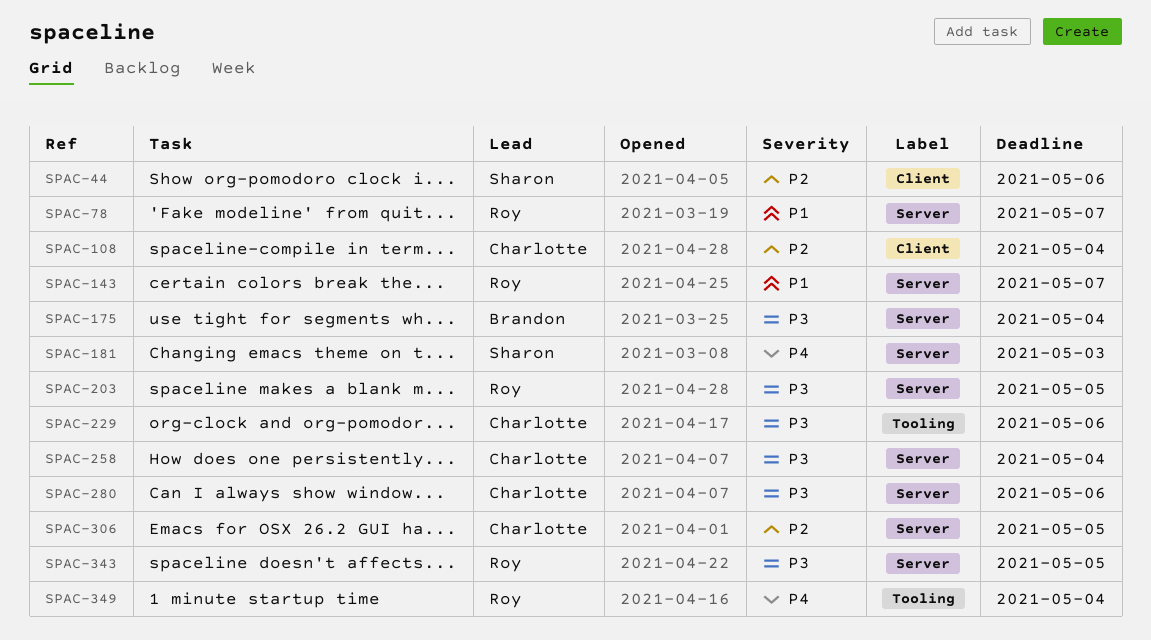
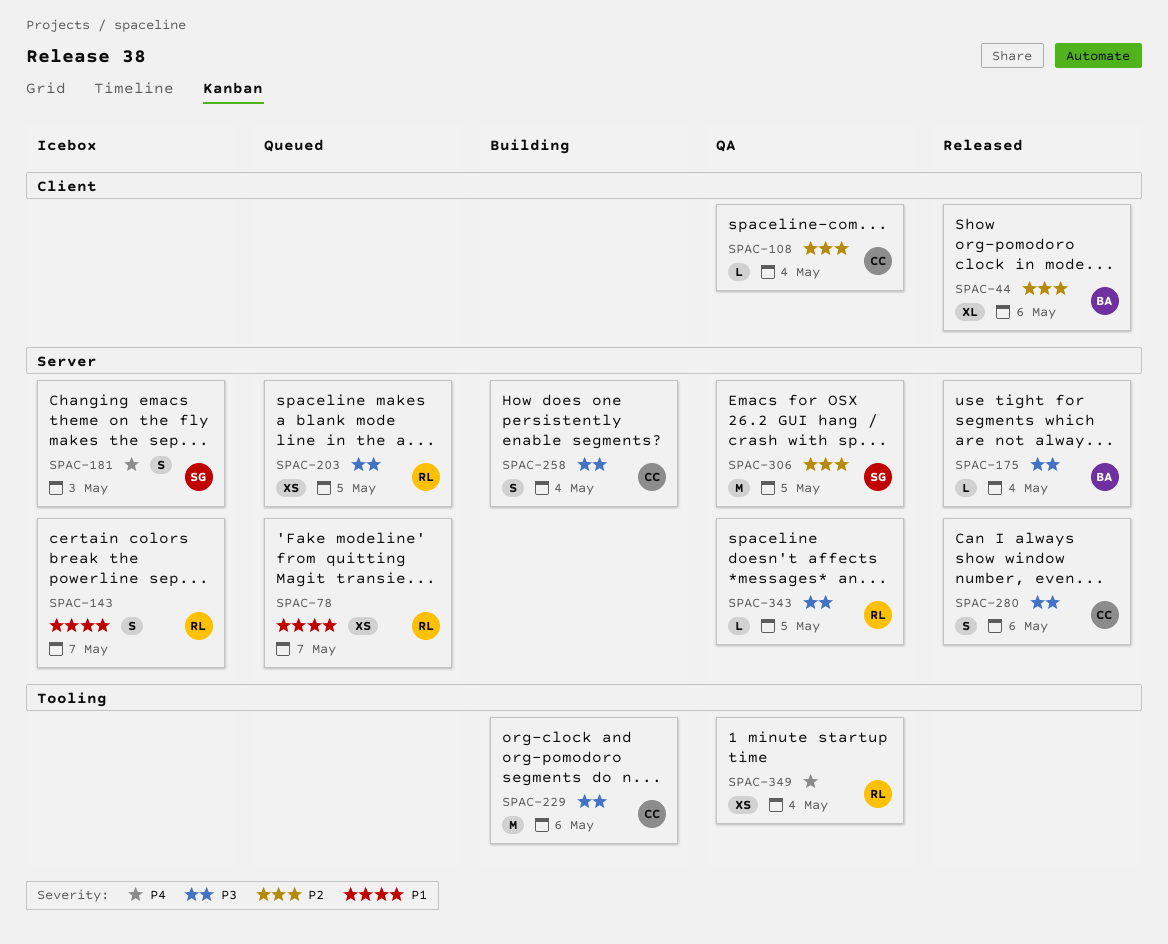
SPAC-44, owner: Sharon -> Brandon
SPAC-306, owner: Charlotte -> Sharon

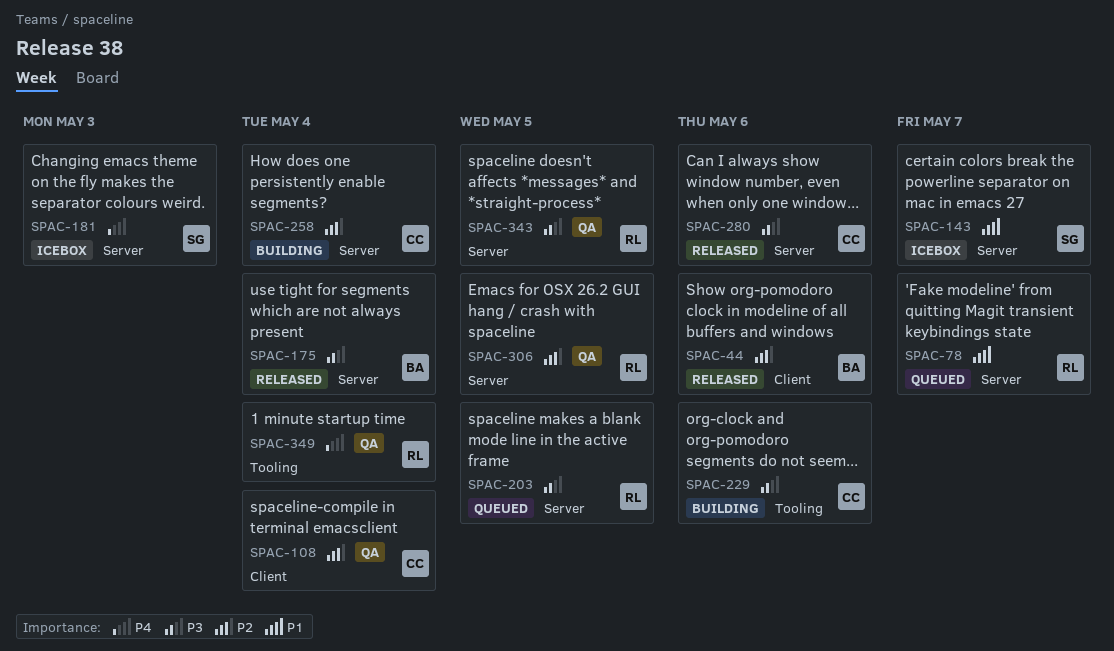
SPAC-143, owner: RL -> SG
SPAC-258, priority: P3 -> P2
SPAC-306, owner: SG -> RL

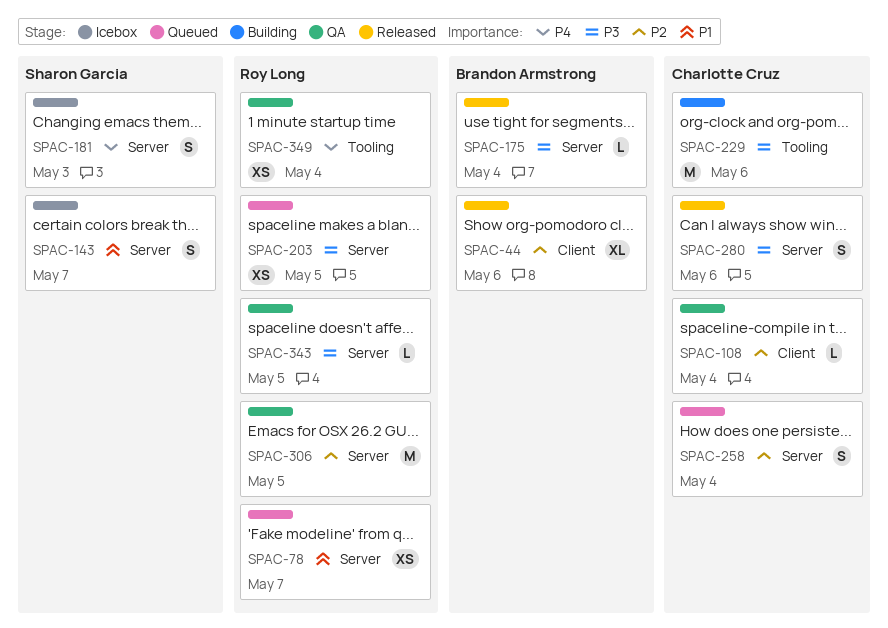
SPAC-258, status: Building -> Queued

